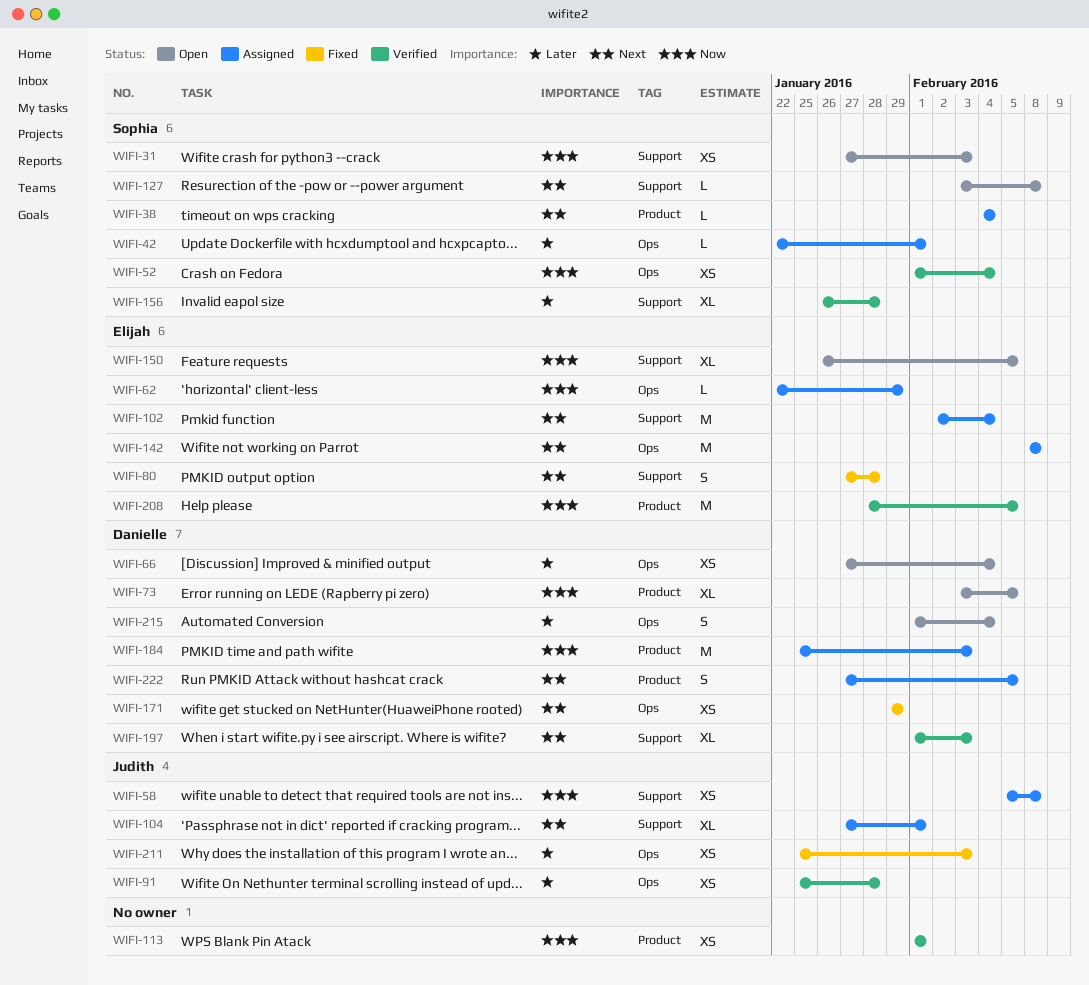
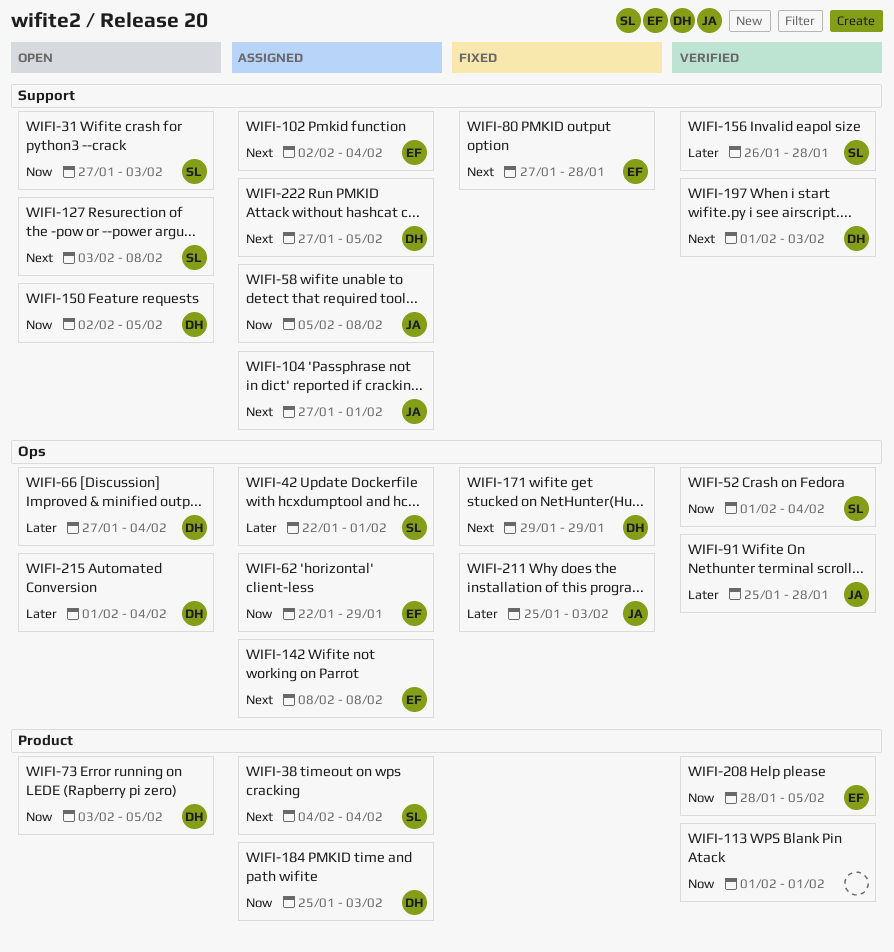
WIFI-150, owner: Elijah -> Danielle
WIFI-150, start: Jan 26 -> Feb 2
WIFI-222, label: Product -> Support

